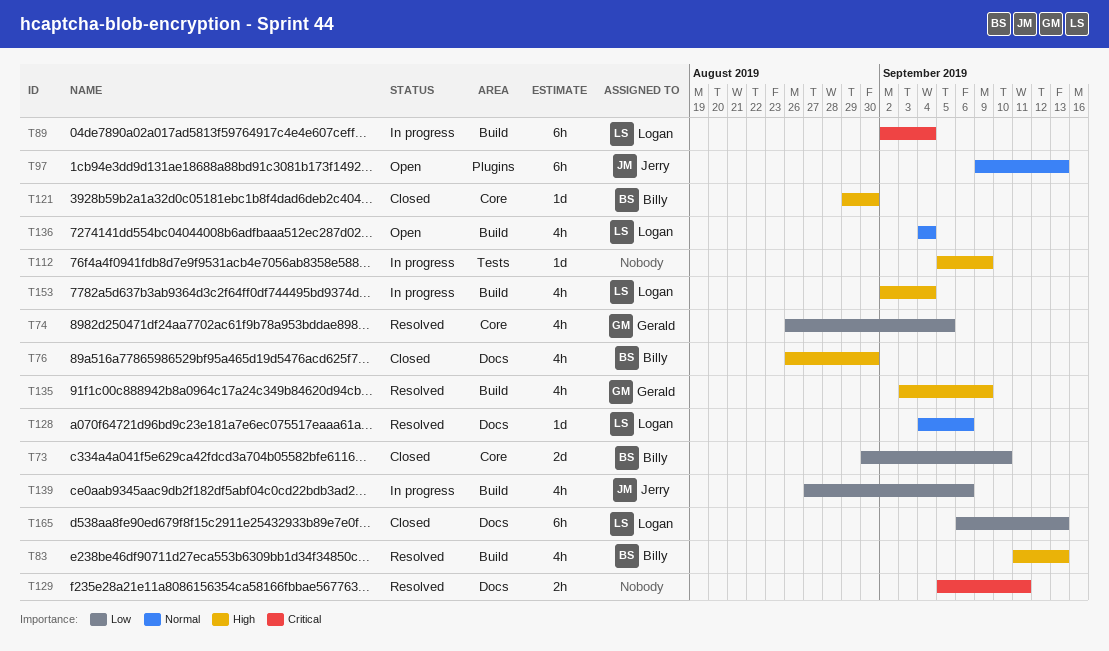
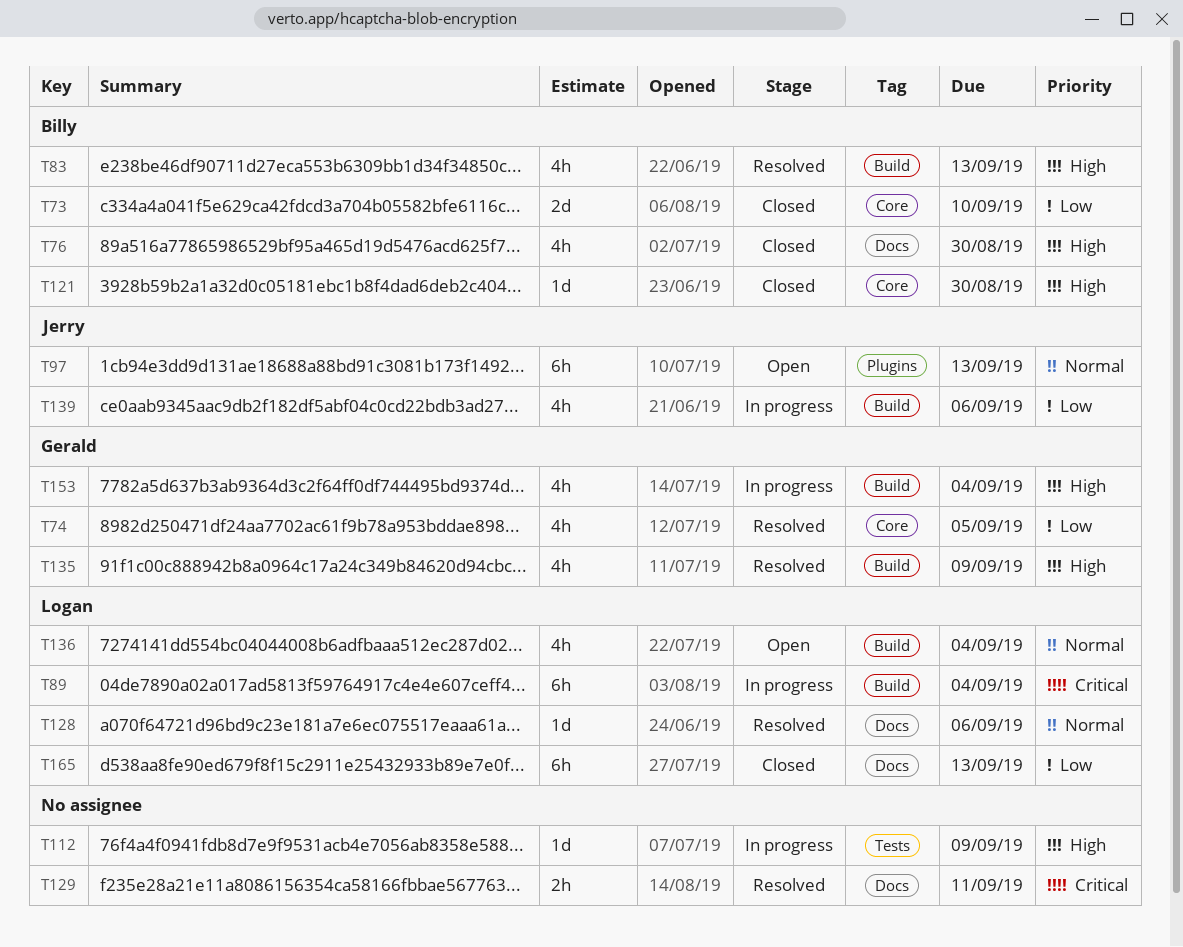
T153, owner: Logan -> Gerald

